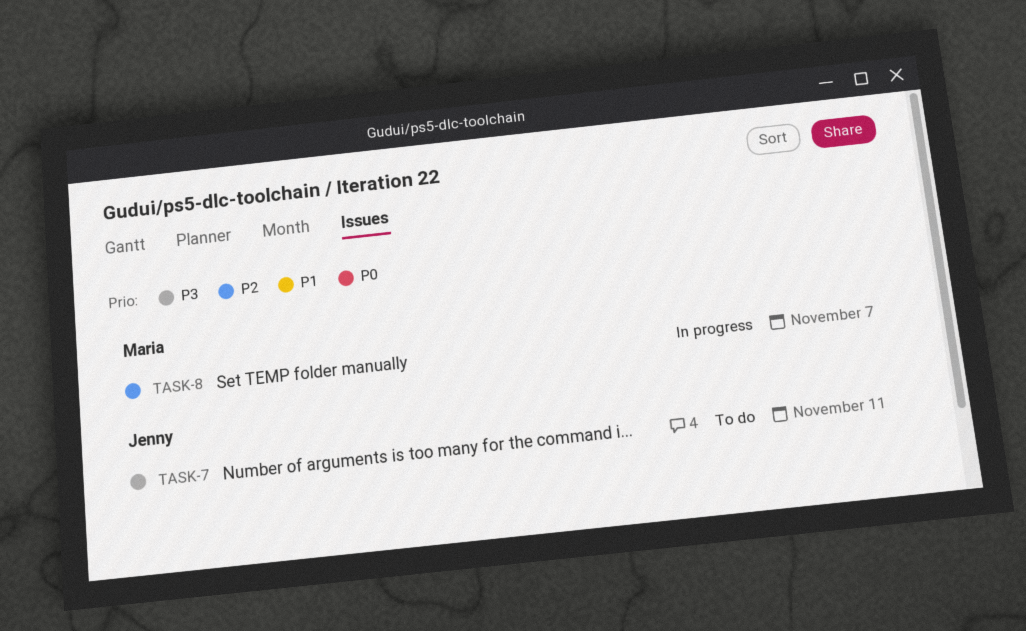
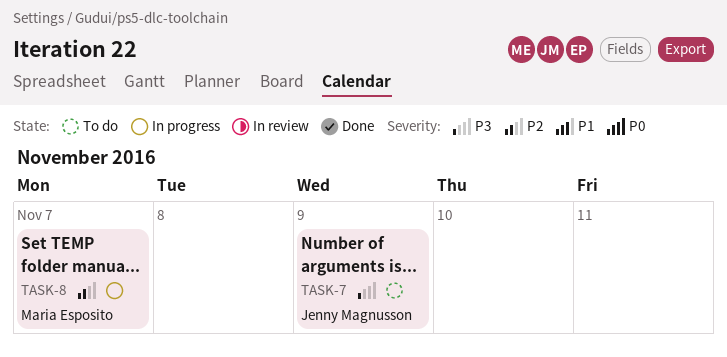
TASK-7, due: Nov 11 -> Nov 9

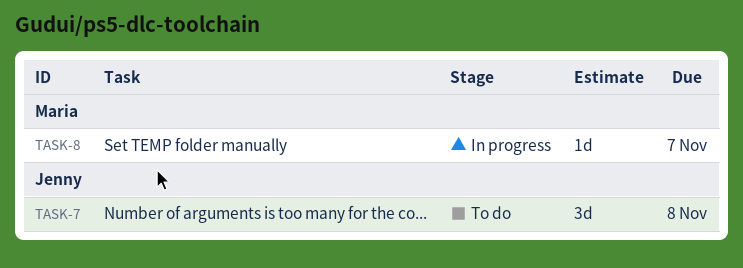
TASK-7, due: Nov 9 -> Nov 8

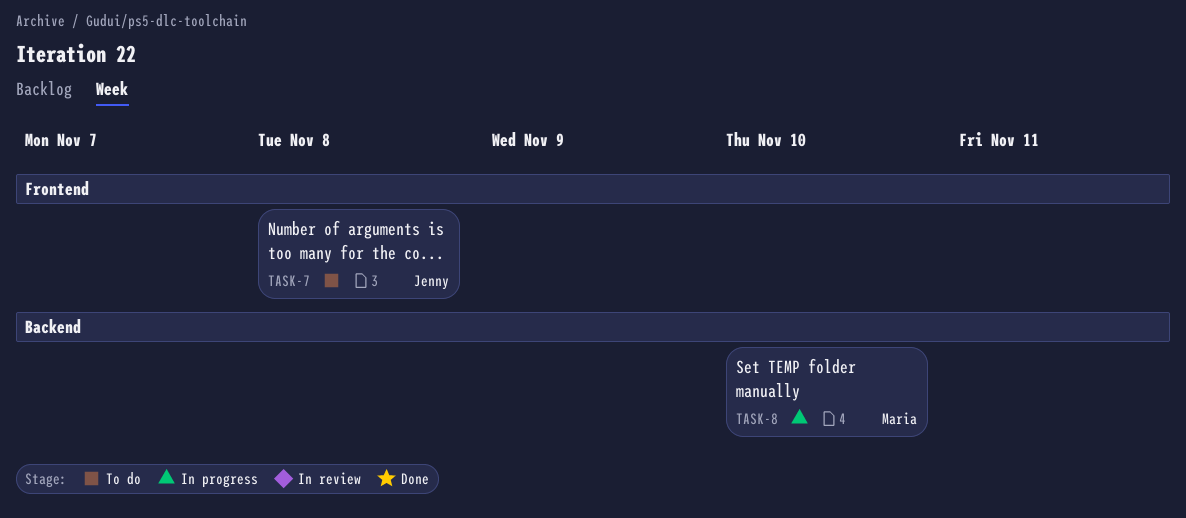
TASK-8, due: Nov 7 -> Nov 10

